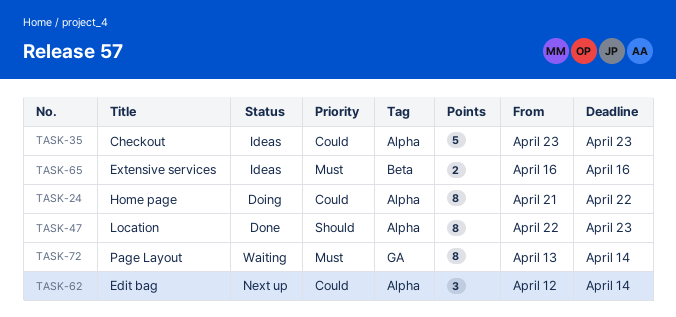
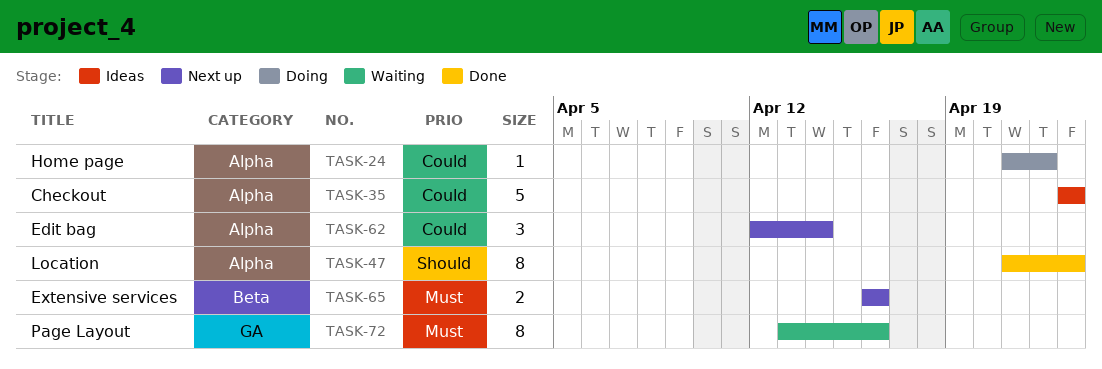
TASK-24, estimate: 8 -> 1
TASK-47, start: Apr 22 -> Apr 21
TASK-65, status: Ideas -> Next up
TASK-72, due: Apr 14 -> Apr 16

